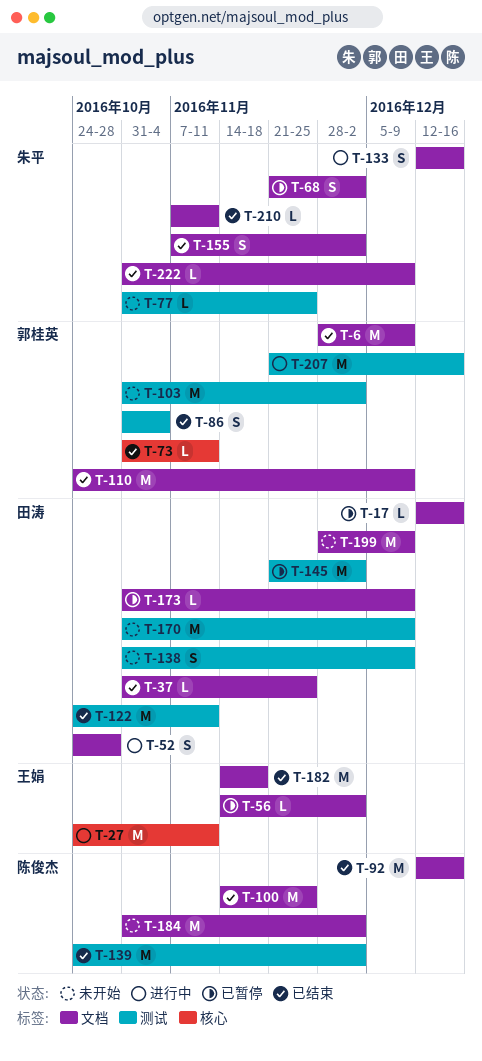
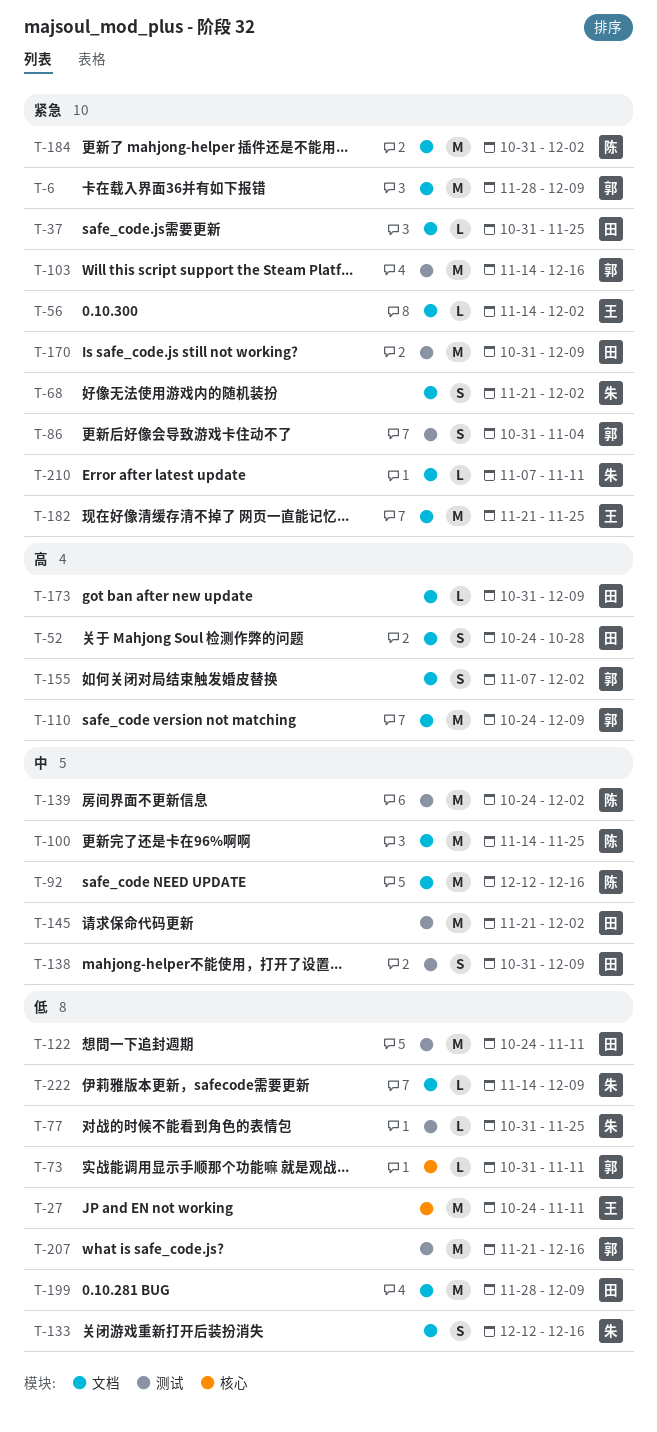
T-17: present -> none
T-103, start: Oct 31 -> Nov 14
T-103, due: Dec 2 -> Dec 16
T-155, owner: 朱平 -> 郭桂英
T-182, start: Nov 14 -> Nov 21
T-182, due: Nov 18 -> Nov 25
T-222, start: Oct 31 -> Nov 14

